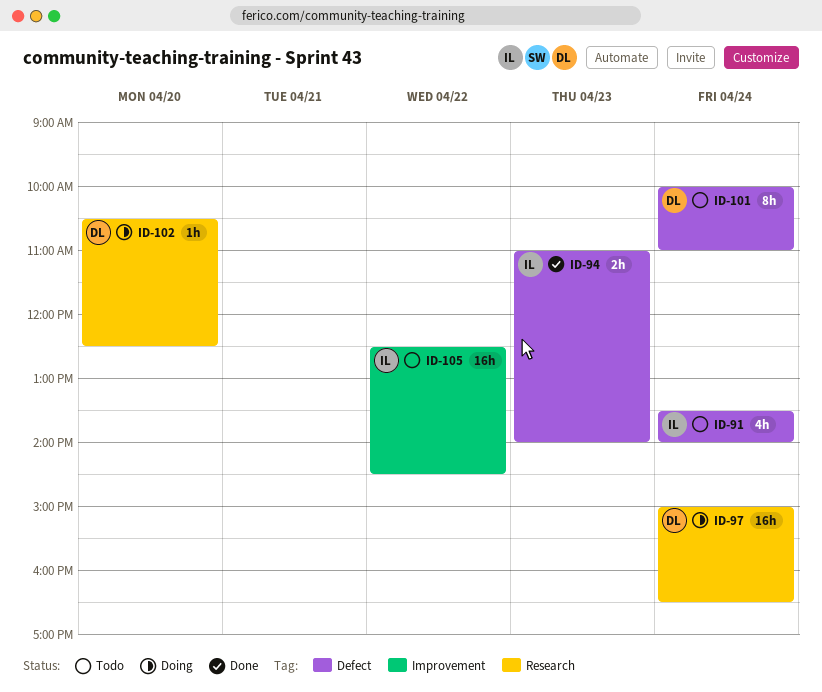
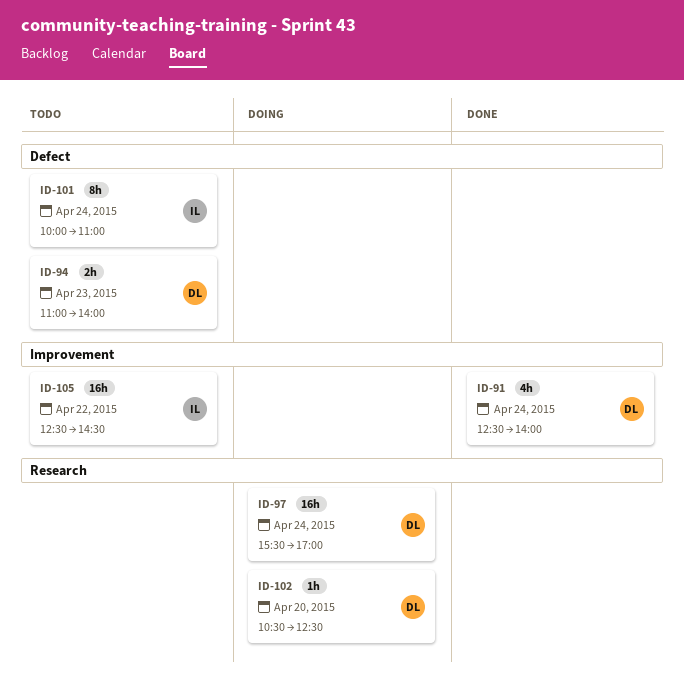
ID-91, status: Todo -> Done
ID-91, owner: IL -> DL
ID-91, label: Defect -> Improvement
ID-91, begins: 13:30 -> 12:30
ID-94, status: Done -> Todo
ID-94, owner: IL -> DL
ID-97, begins: 15:00 -> 15:30
ID-97, ends: 16:30 -> 17:00
ID-101, owner: DL -> IL

